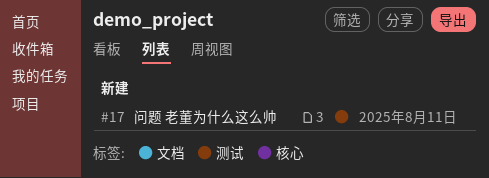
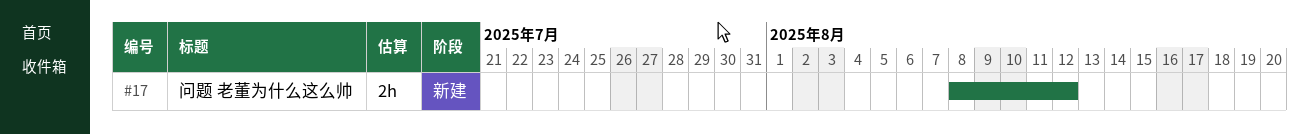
#17, due: Aug 11 -> Aug 12

